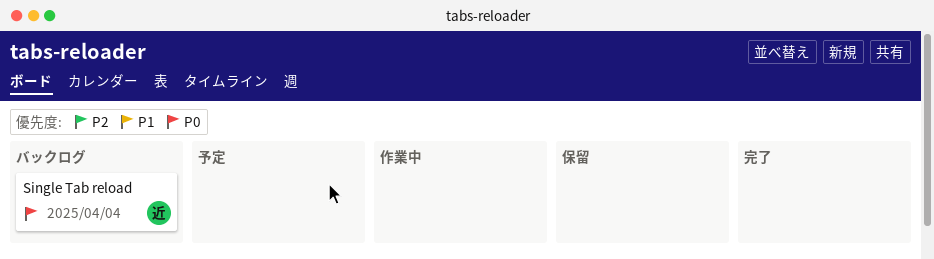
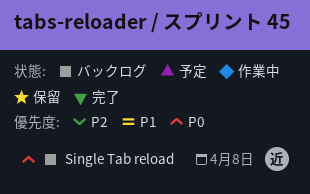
Single Tab reload, due: Apr 4 -> Apr 8

